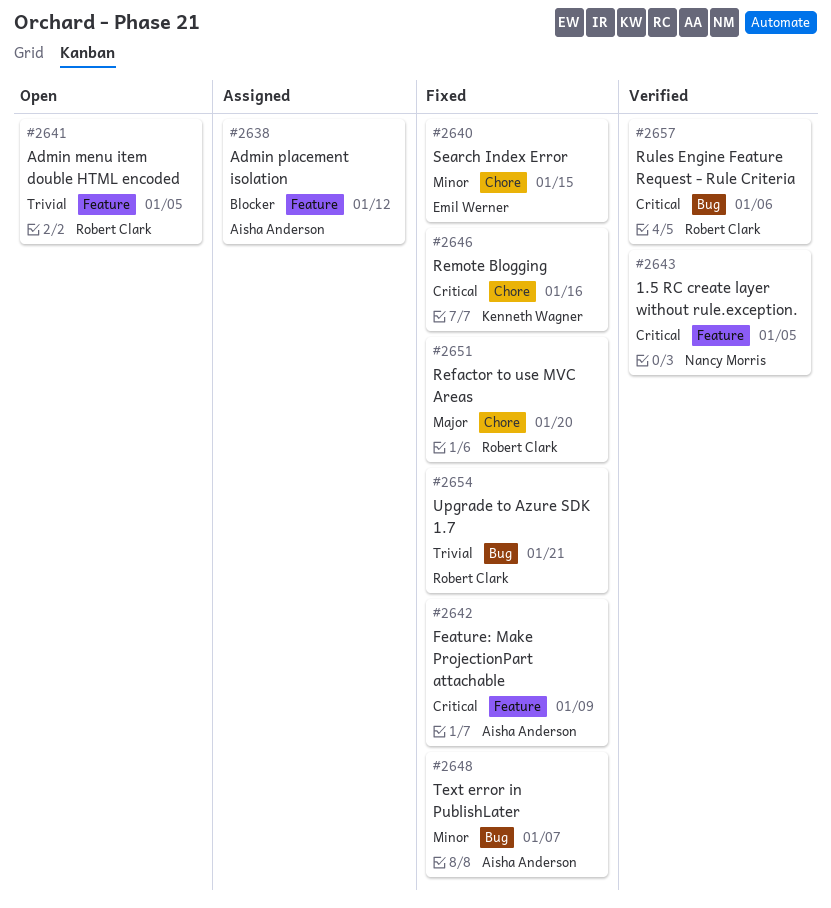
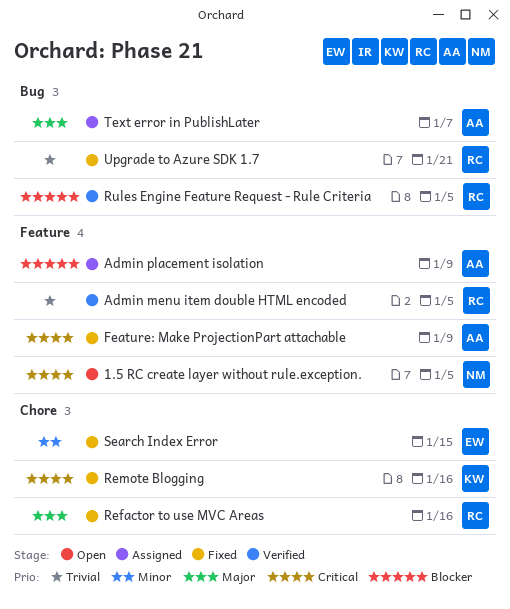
1.5 RC create layer without rule.exception., status: Verified -> Open
Admin menu item double HTML encoded, status: Open -> Verified
Admin placement isolation, due: Jan 12 -> Jan 9
Refactor to use MVC Areas, due: Jan 20 -> Jan 16
Rules Engine Feature Request - Rule Criteria, priority: Critical -> Blocker
Rules Engine Feature Request - Rule Criteria, due: Jan 6 -> Jan 5
Text error in PublishLater, status: Fixed -> Assigned
Text error in PublishLater, priority: Minor -> Major

